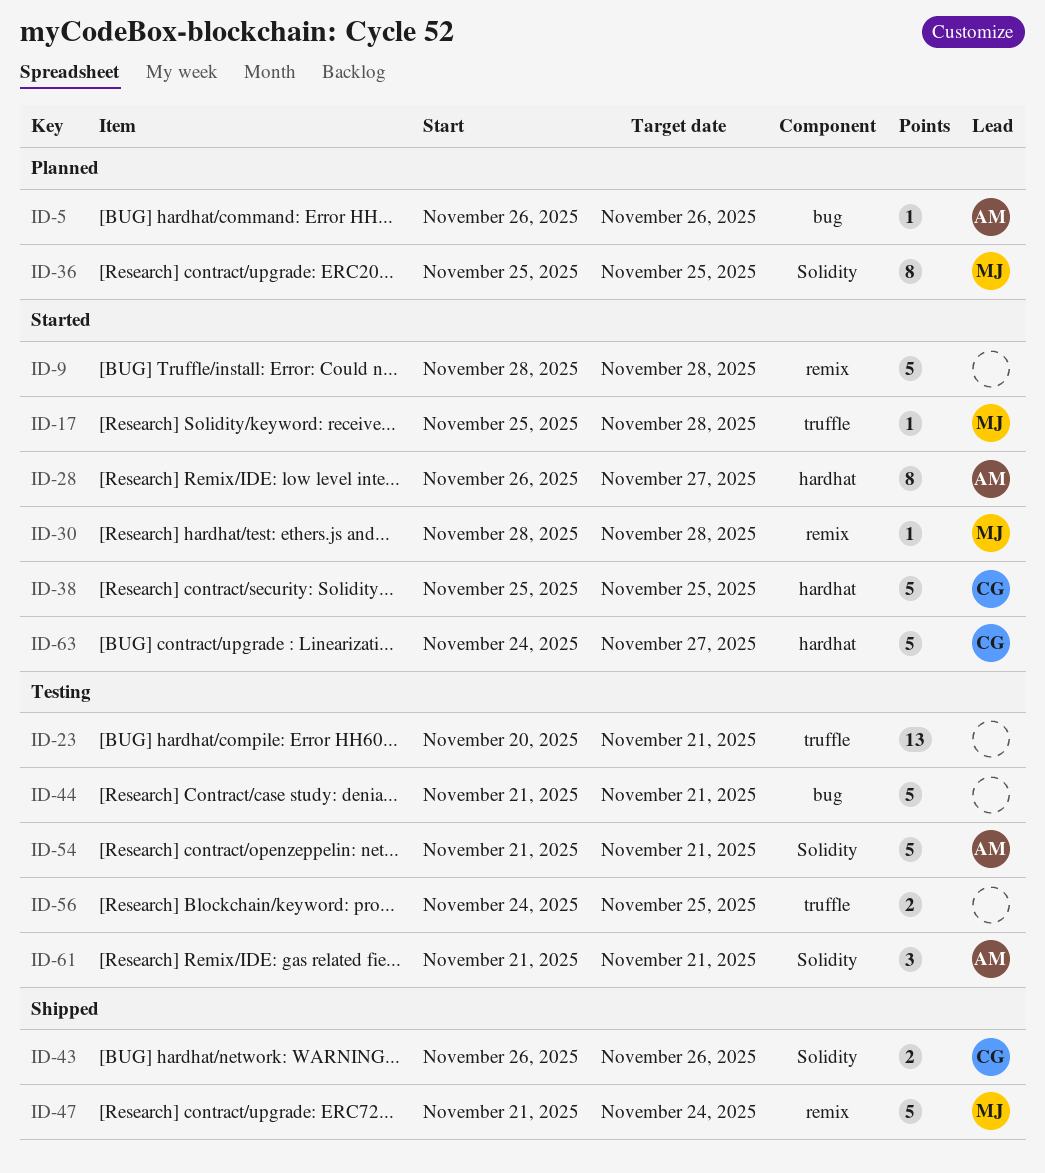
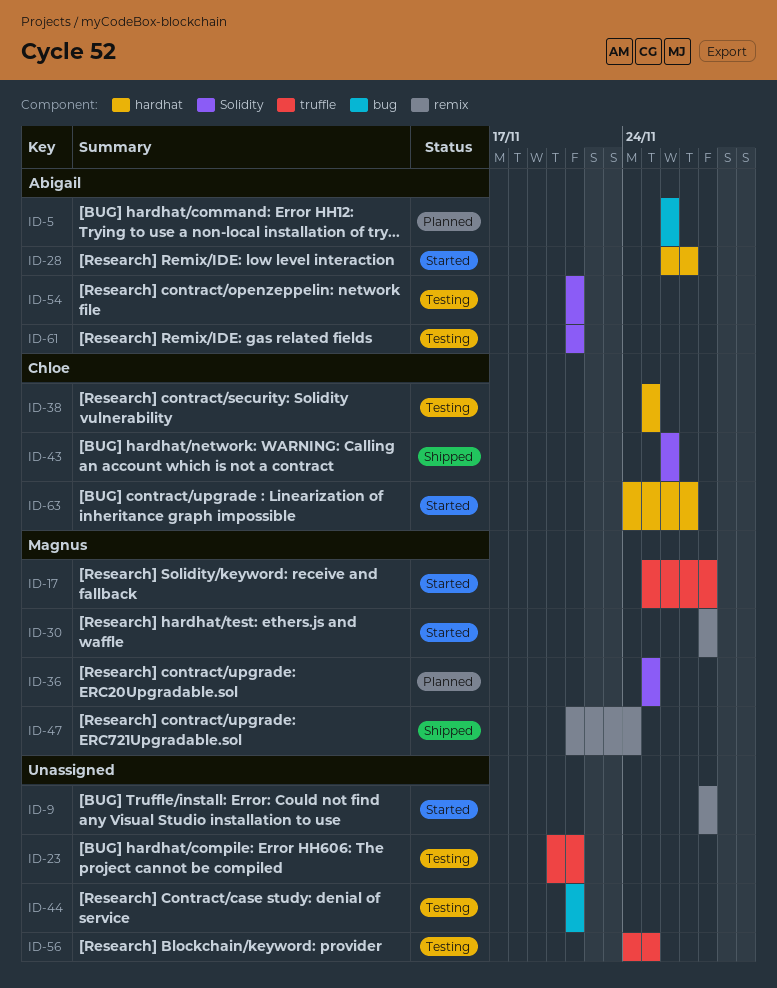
ID-38, status: Started -> Testing

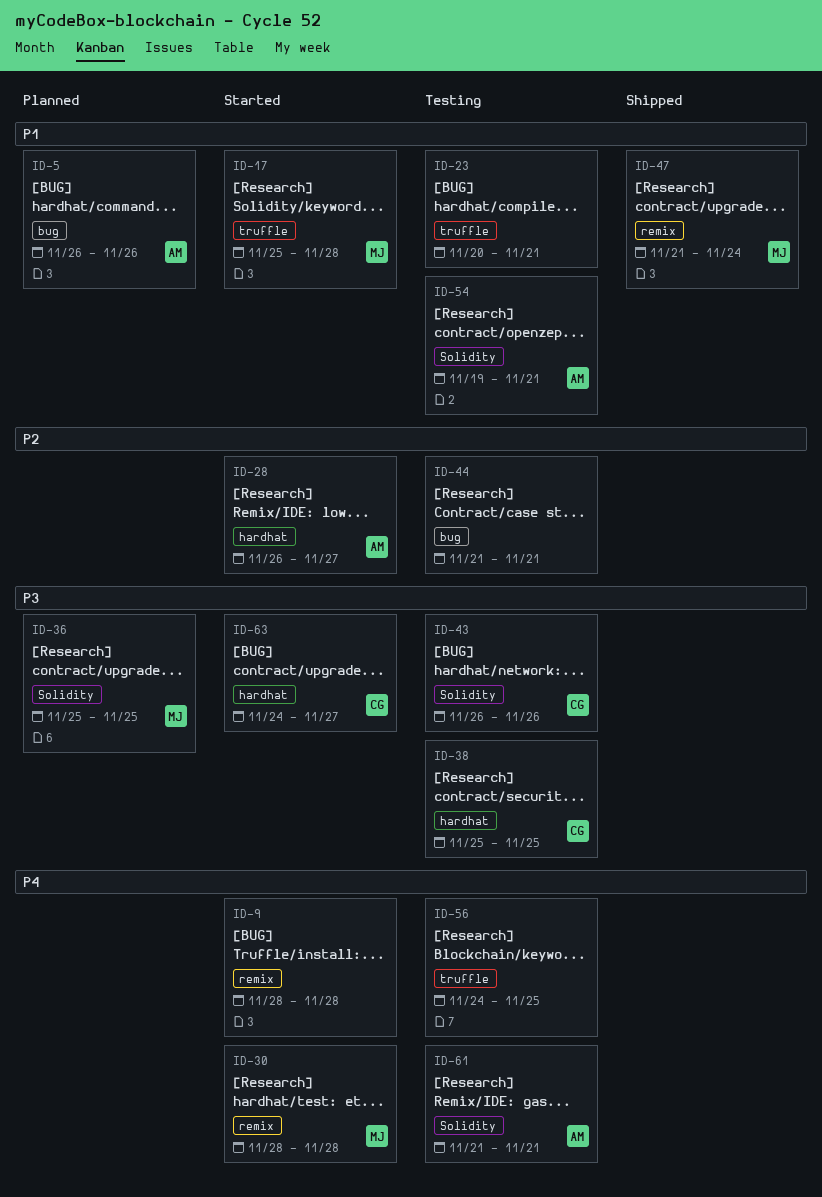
ID-43, status: Shipped -> Testing
ID-54, start: Nov 21 -> Nov 19

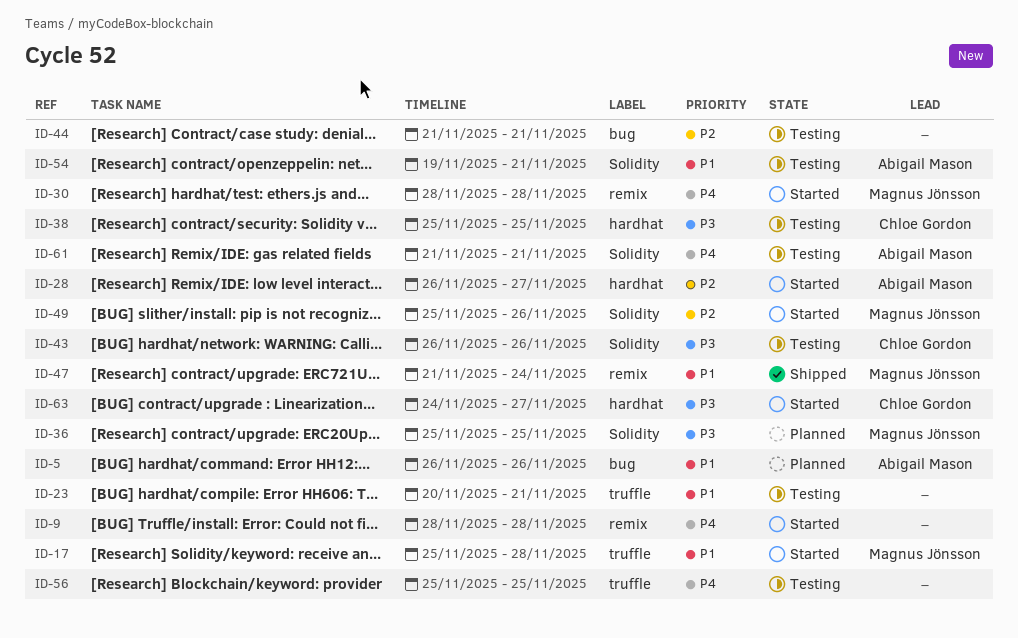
ID-49: none -> present
ID-56, start: Nov 24 -> Nov 25

